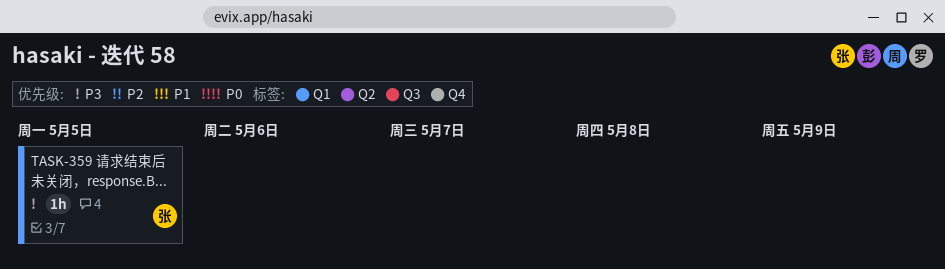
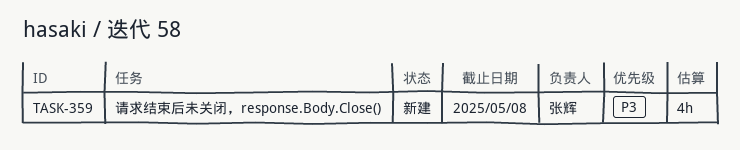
TASK-359, estimate: 1h -> 4h
TASK-359, due: May 5 -> May 8

